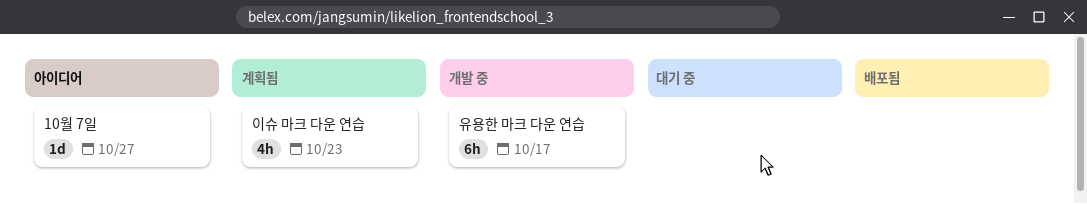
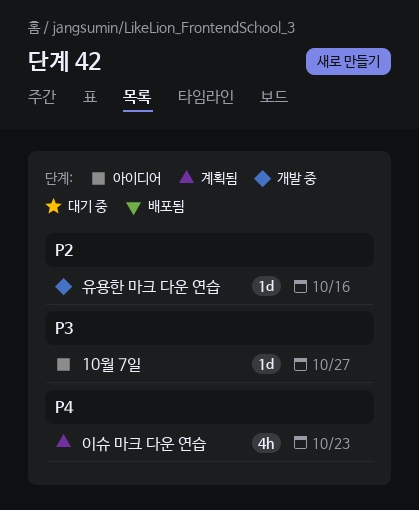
유용한 마크 다운 연습, estimate: 6h -> 1d
유용한 마크 다운 연습, due: Oct 17 -> Oct 16

